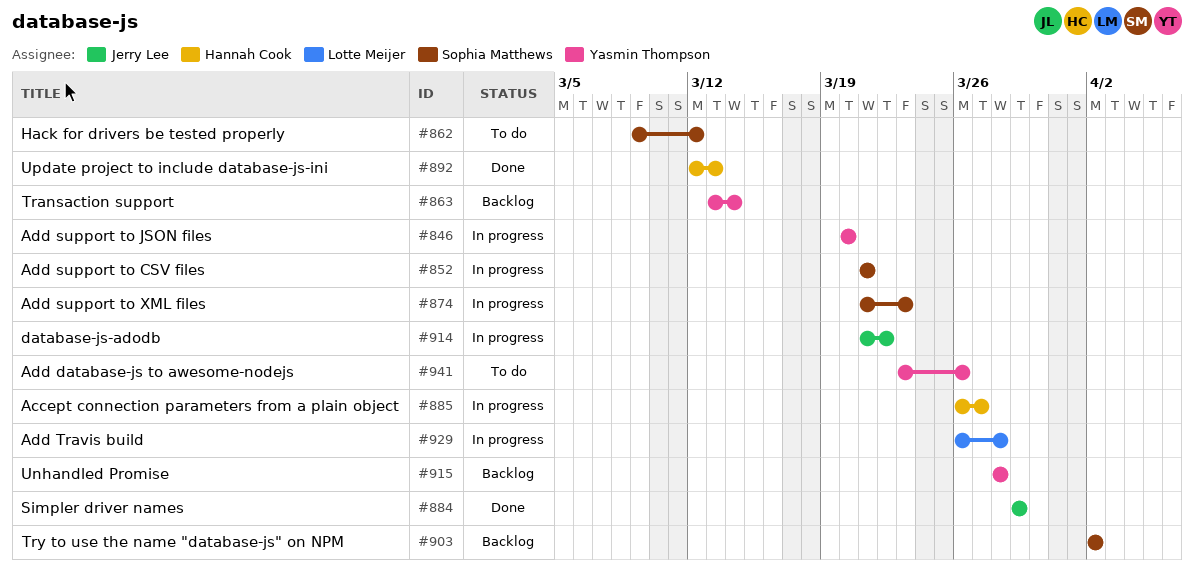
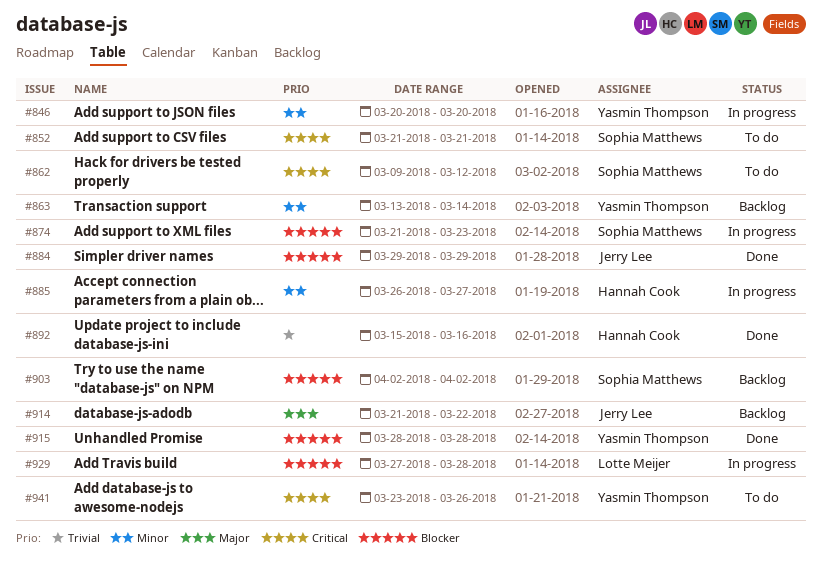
#852, status: In progress -> To do
#892, start: Mar 12 -> Mar 15
#892, due: Mar 13 -> Mar 16
#914, status: In progress -> Backlog
#915, status: Backlog -> Done
#929, start: Mar 26 -> Mar 27

